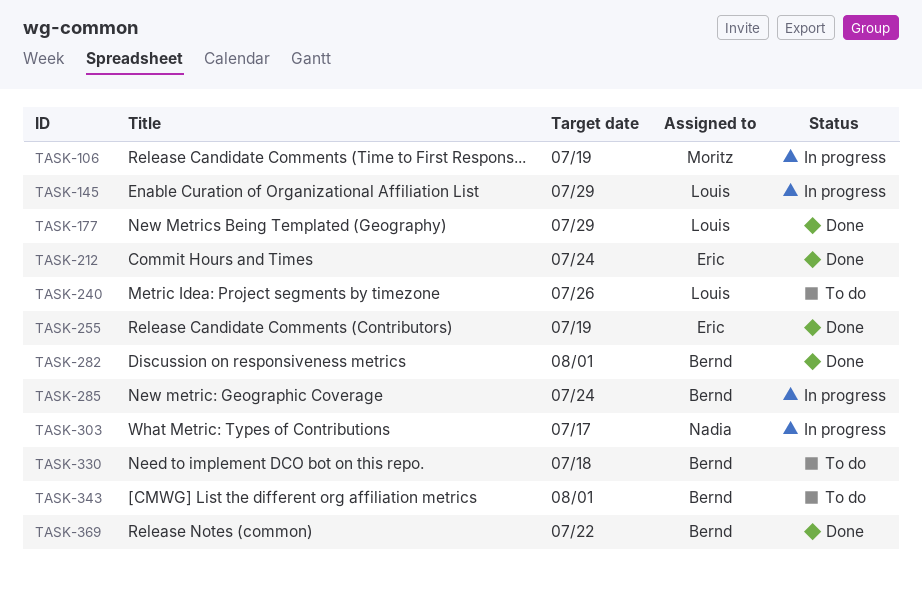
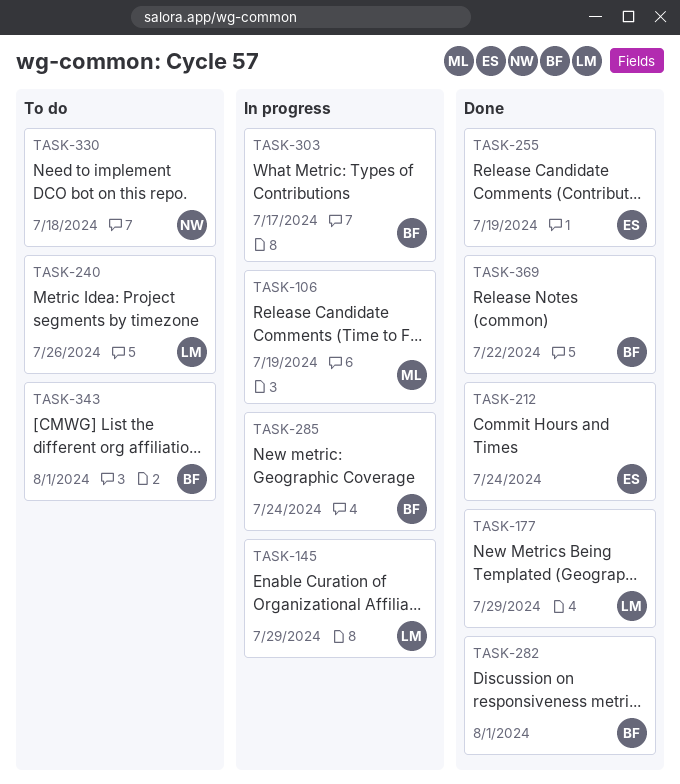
TASK-303, owner: Nadia -> Bernd
TASK-330, owner: Bernd -> Nadia

